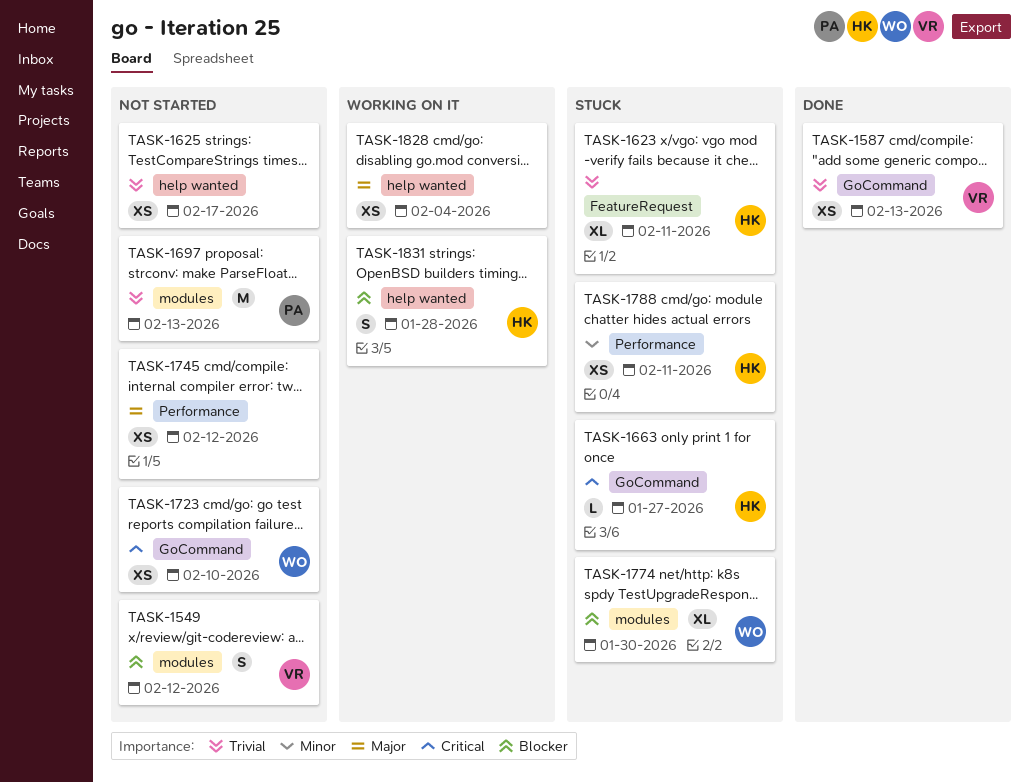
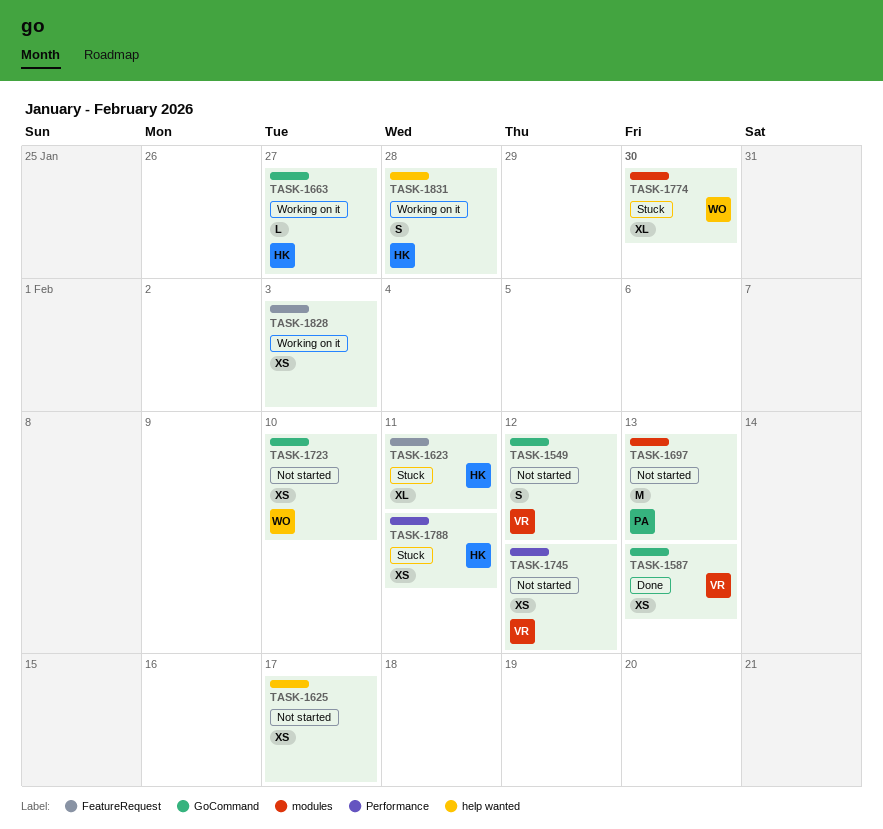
TASK-1549, label: modules -> GoCommand
TASK-1663, status: Stuck -> Working on it
TASK-1745, owner: none -> VR
TASK-1828, label: help wanted -> FeatureRequest
TASK-1828, due: Feb 4 -> Feb 3

